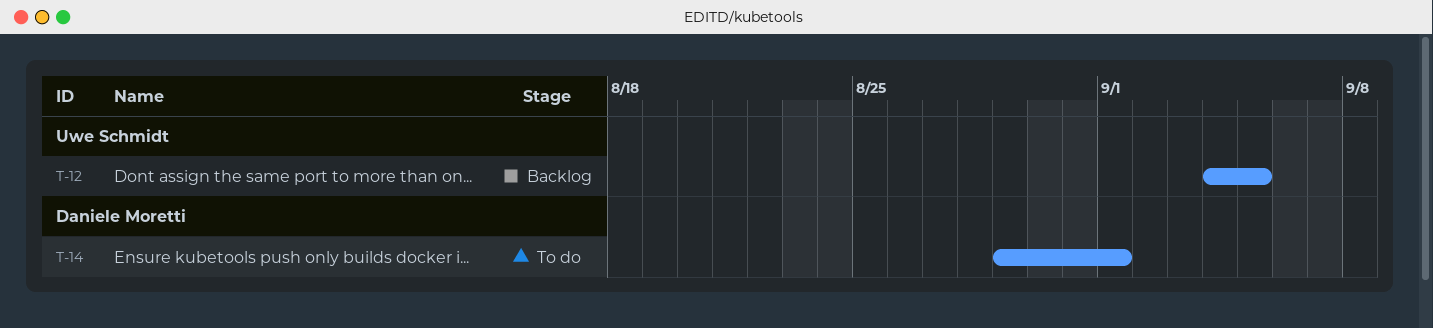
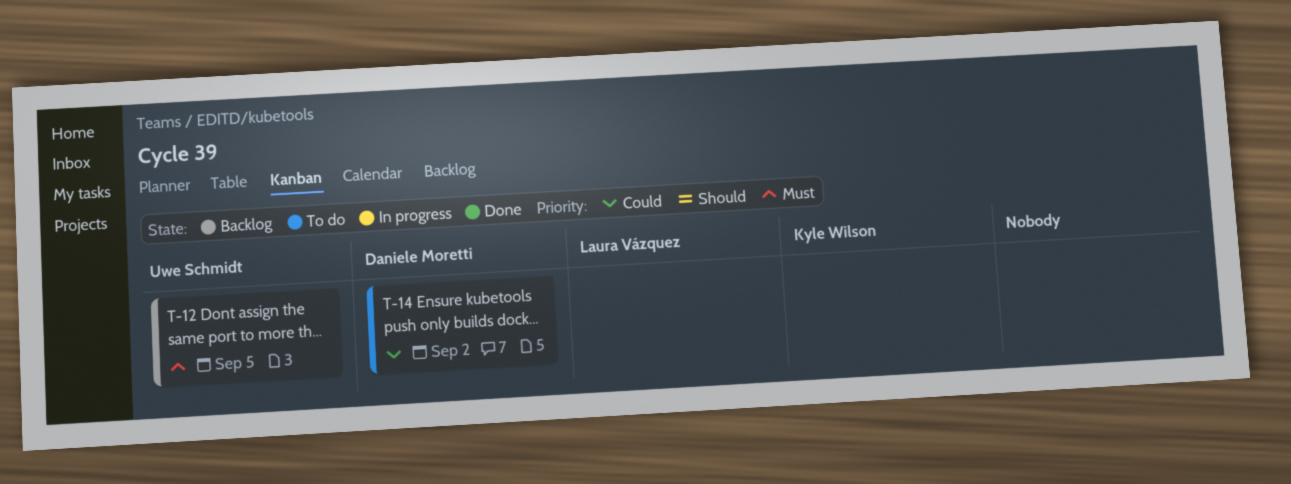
T-14, due: Sep 1 -> Sep 2

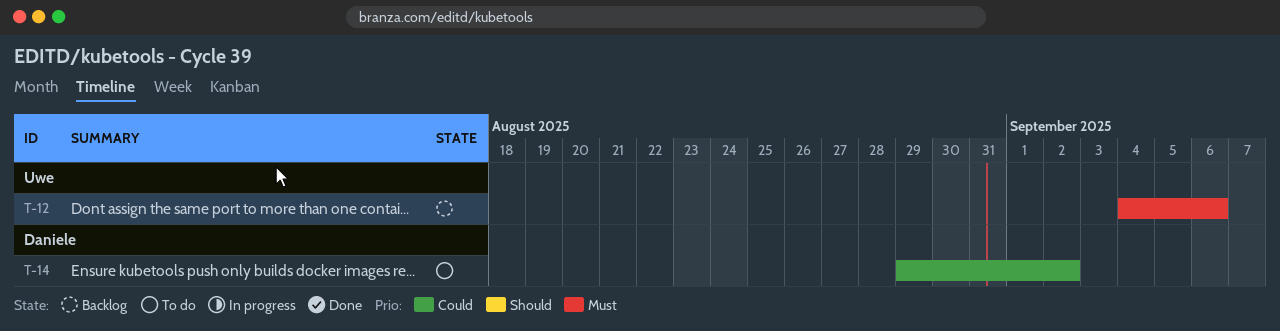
T-12, due: Sep 5 -> Sep 6

